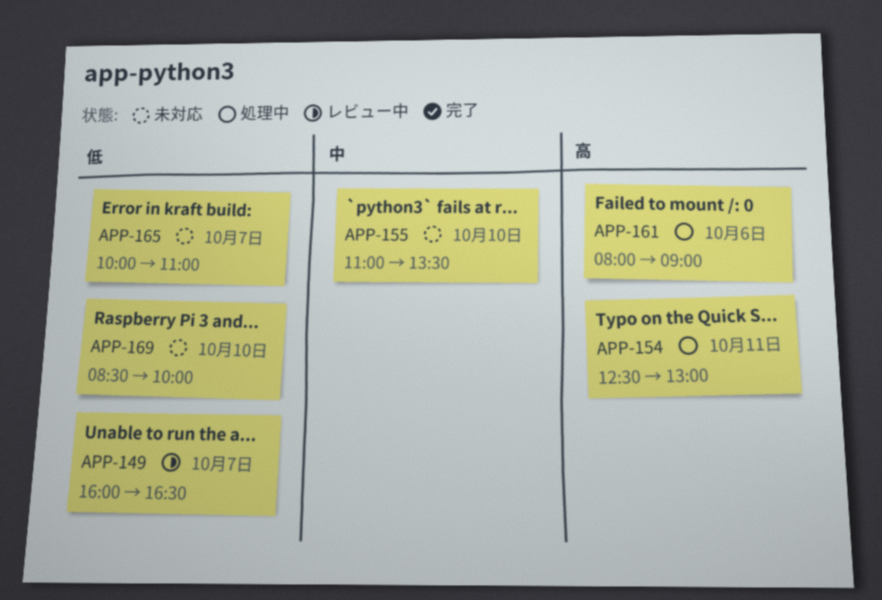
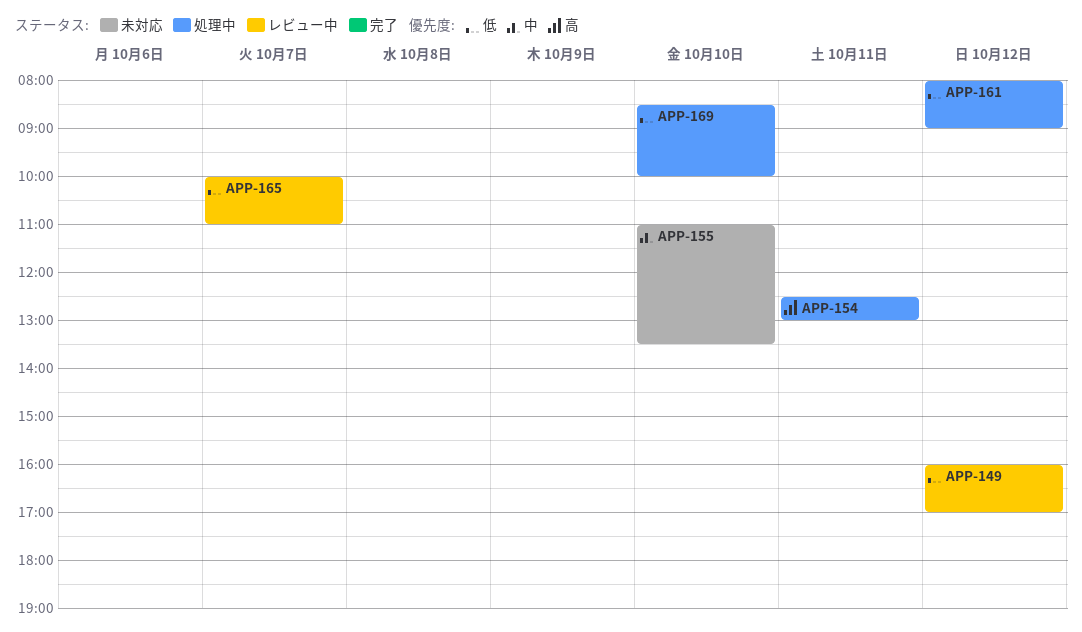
APP-149, day: Oct 7 -> Oct 12
APP-149, ends: 16:30 -> 17:00
APP-161, priority: 高 -> 低
APP-161, day: Oct 6 -> Oct 12
APP-165, status: 未対応 -> レビュー中
APP-169, status: 未対応 -> 処理中

